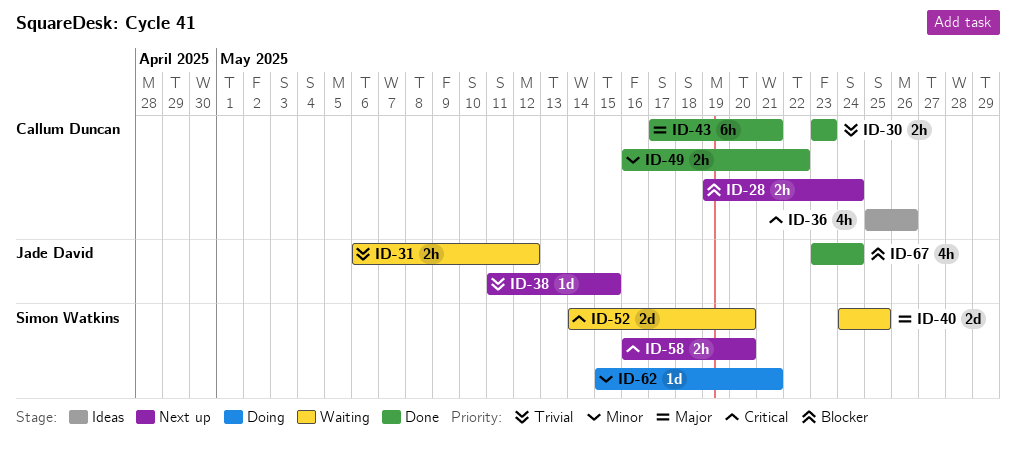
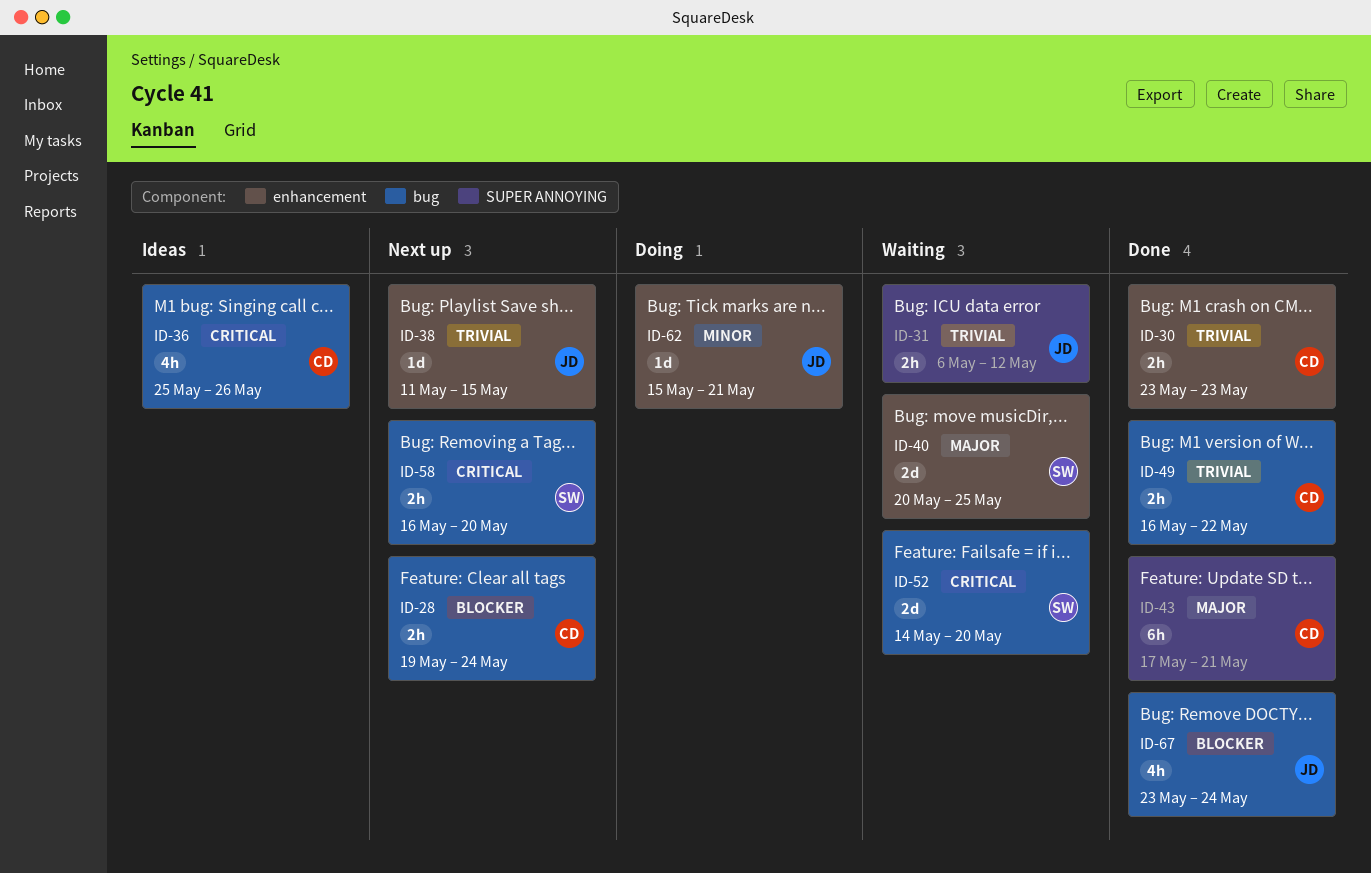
ID-40, start: May 24 -> May 20
ID-49, priority: Minor -> Trivial
ID-62, owner: Simon Watkins -> Jade David

